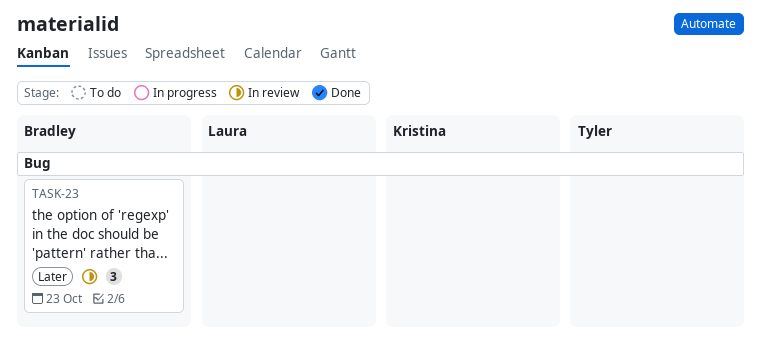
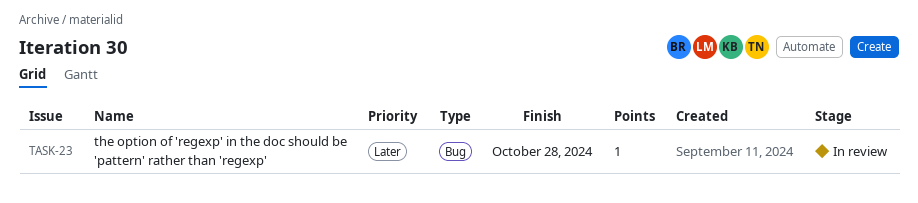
TASK-23, estimate: 3 -> 1
TASK-23, due: Oct 23 -> Oct 28

